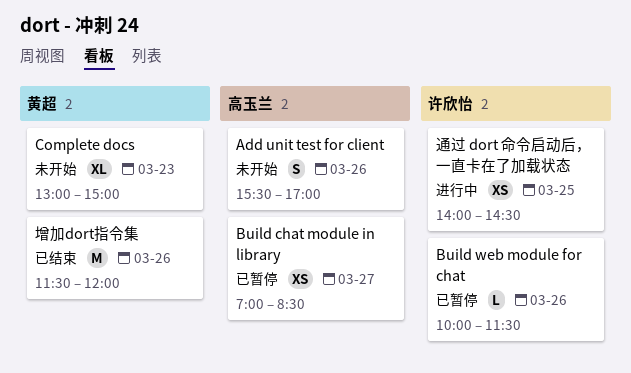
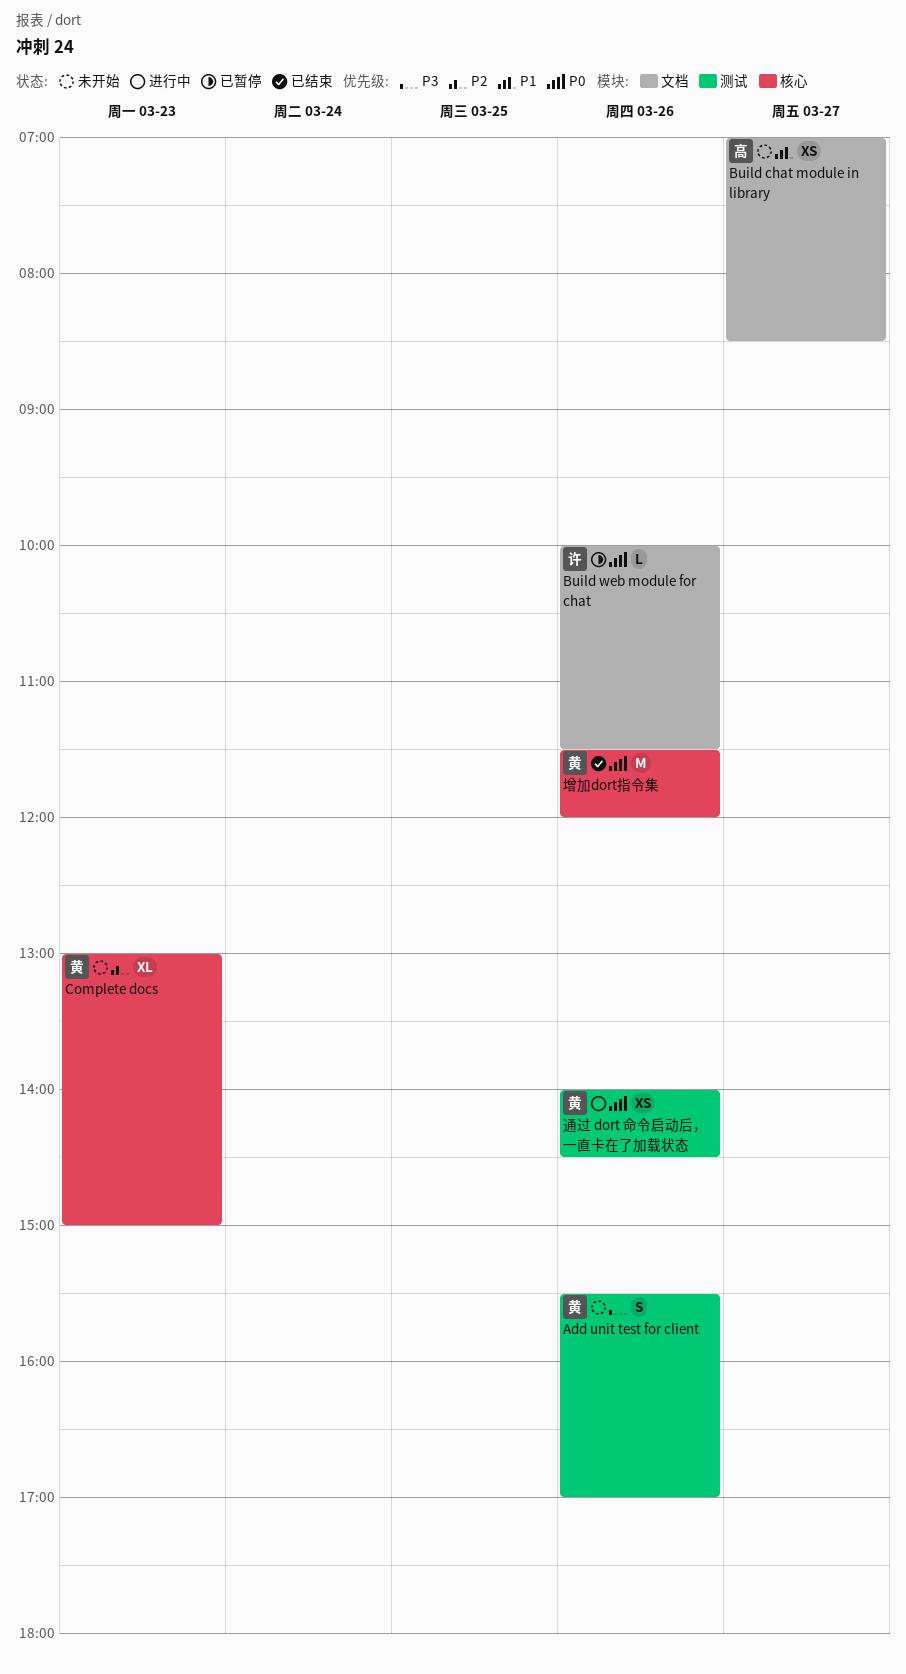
Add unit test for client, owner: 高玉兰 -> 黄超
Build chat module in library, status: 已暂停 -> 未开始
通过 dort 命令启动后，一直卡在了加载状态, owner: 许欣怡 -> 黄超
通过 dort 命令启动后，一直卡在了加载状态, day: Mar 25 -> Mar 26

